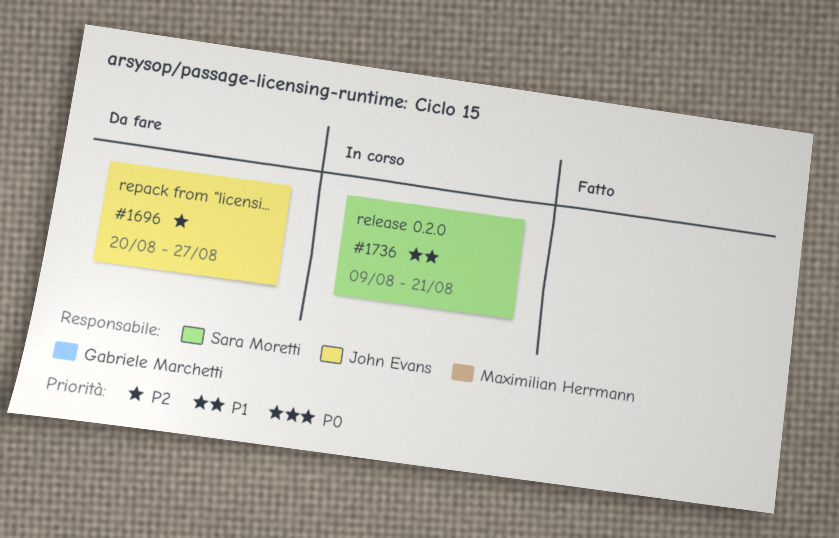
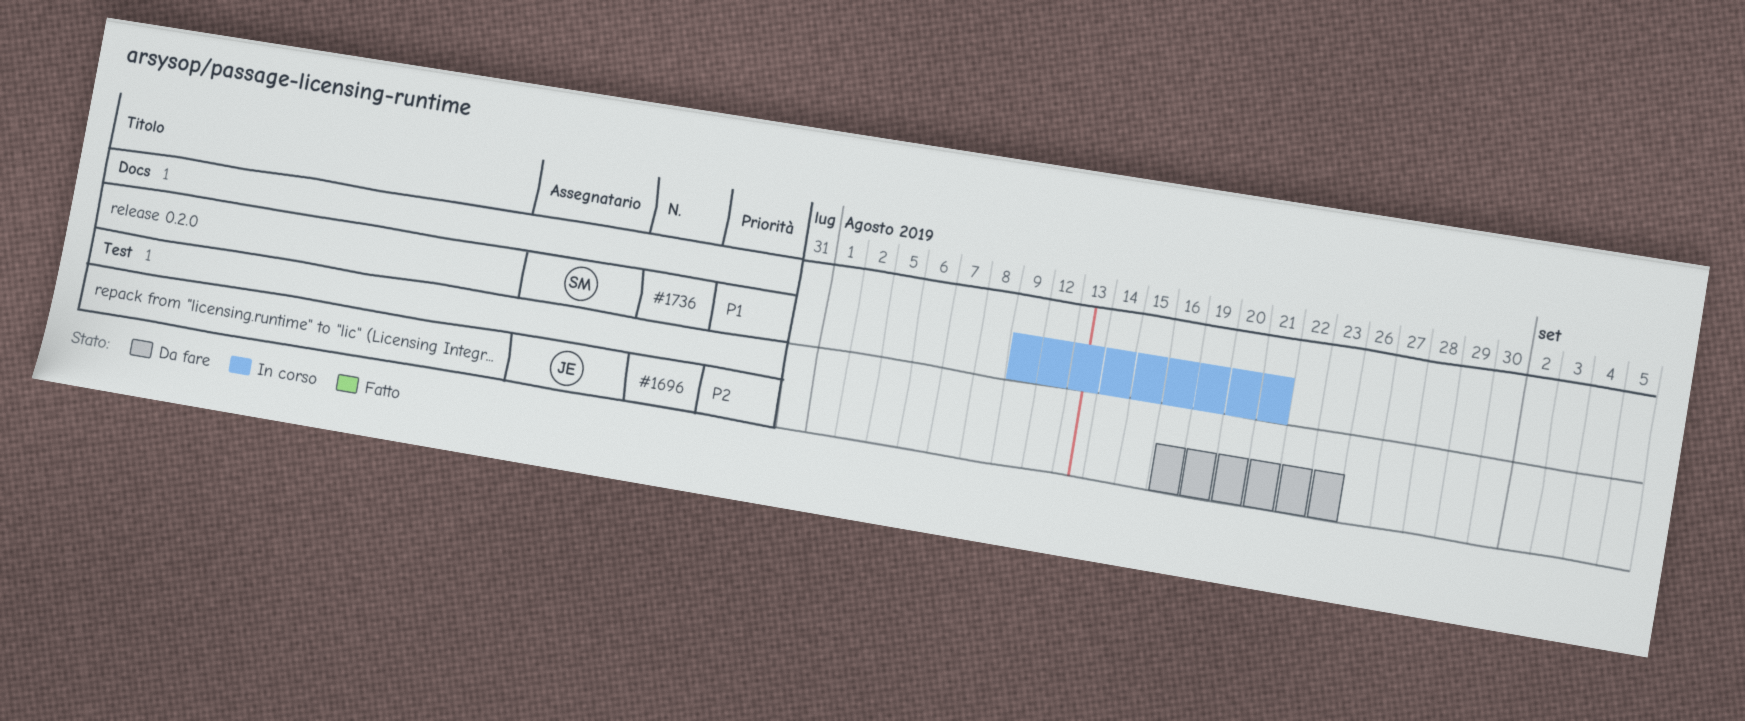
#1696, start: Aug 20 -> Aug 16
#1696, due: Aug 27 -> Aug 23

